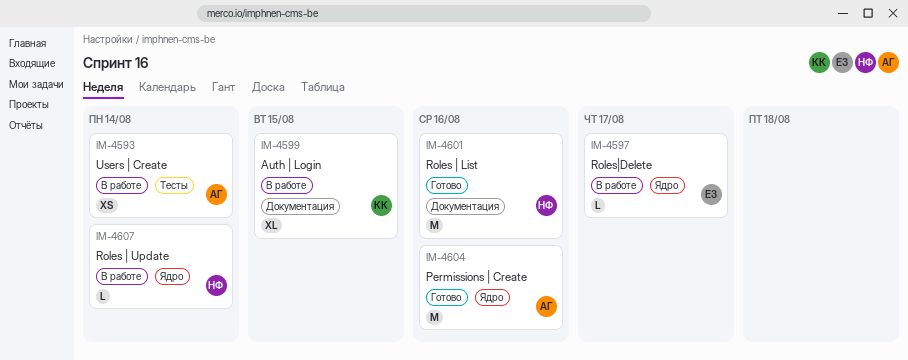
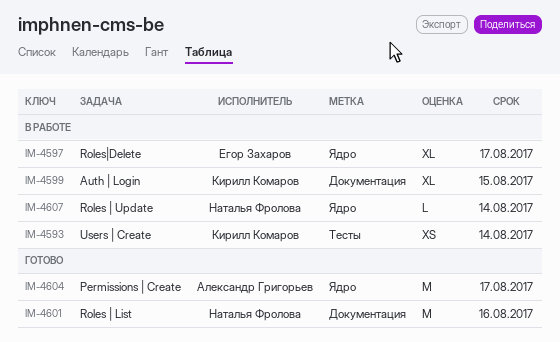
IM-4593, owner: Александр Григорьев -> Кирилл Комаров
IM-4597, estimate: L -> XL
IM-4604, due: Aug 16 -> Aug 17

